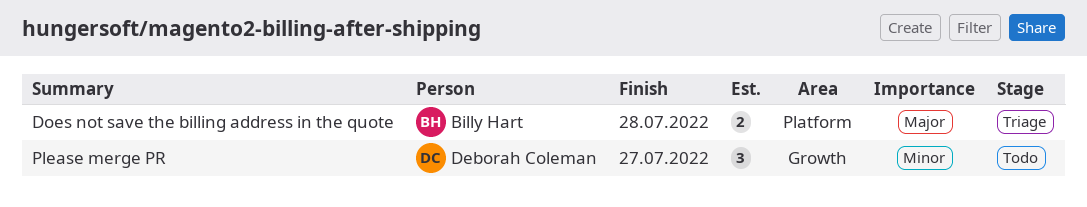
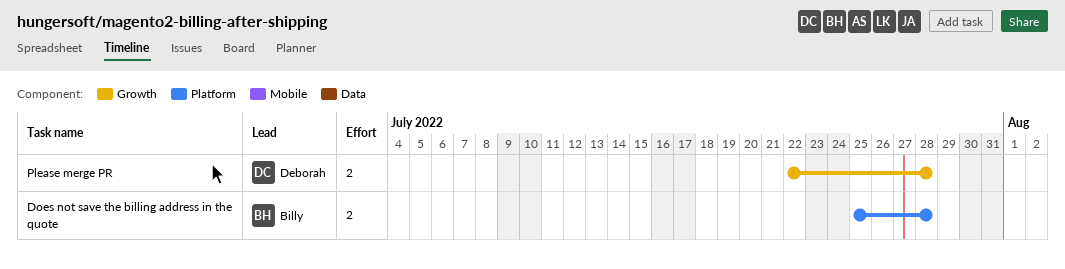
Please merge PR, estimate: 3 -> 2
Please merge PR, due: Jul 27 -> Jul 28

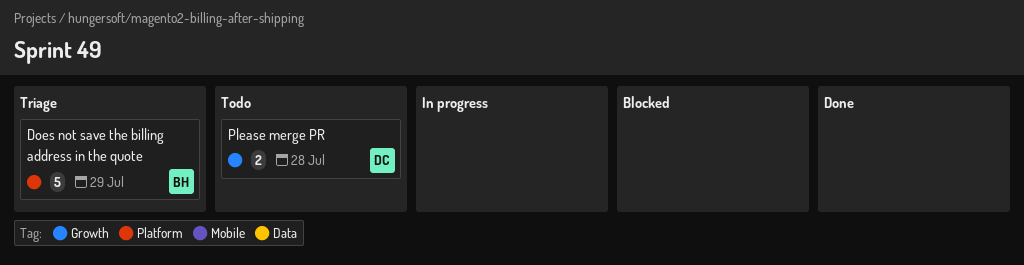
Does not save the billing address in the quote, estimate: 2 -> 5
Does not save the billing address in the quote, due: Jul 28 -> Jul 29

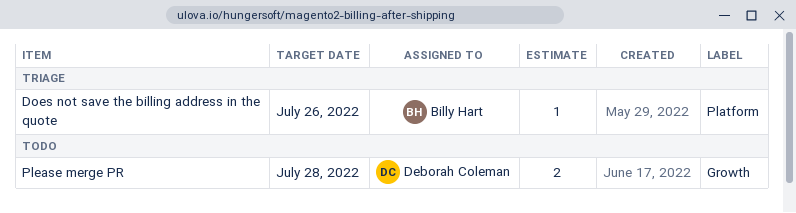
Does not save the billing address in the quote, estimate: 5 -> 1
Does not save the billing address in the quote, due: Jul 29 -> Jul 26

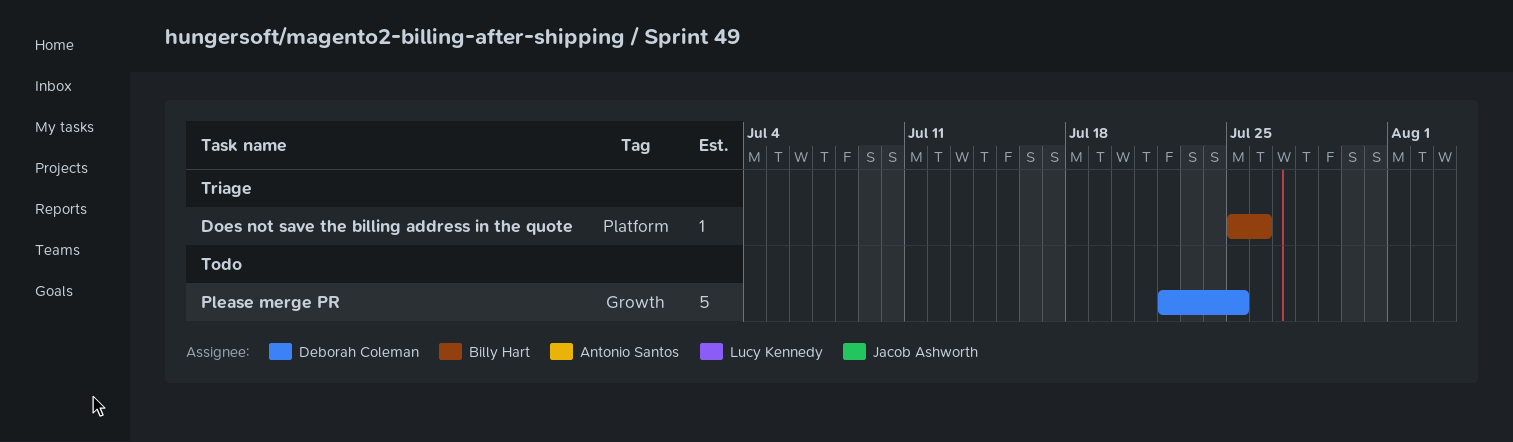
Please merge PR, estimate: 2 -> 5
Please merge PR, due: Jul 28 -> Jul 25

